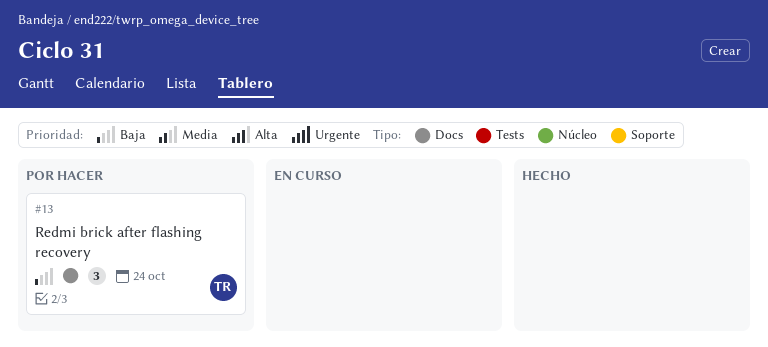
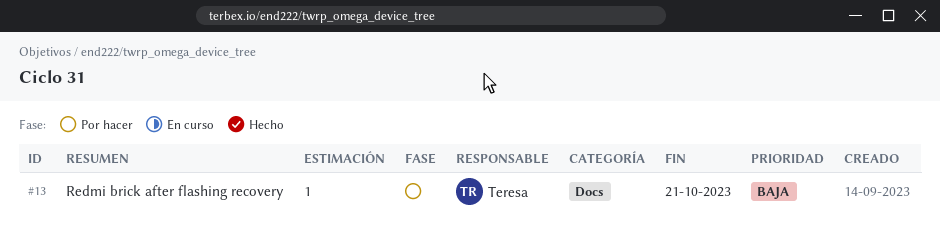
#13, estimate: 3 -> 1
#13, due: Oct 24 -> Oct 21

